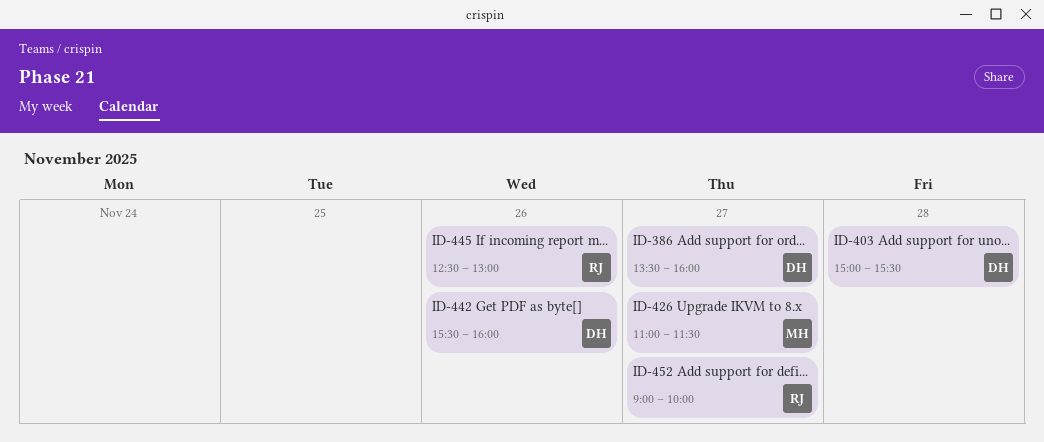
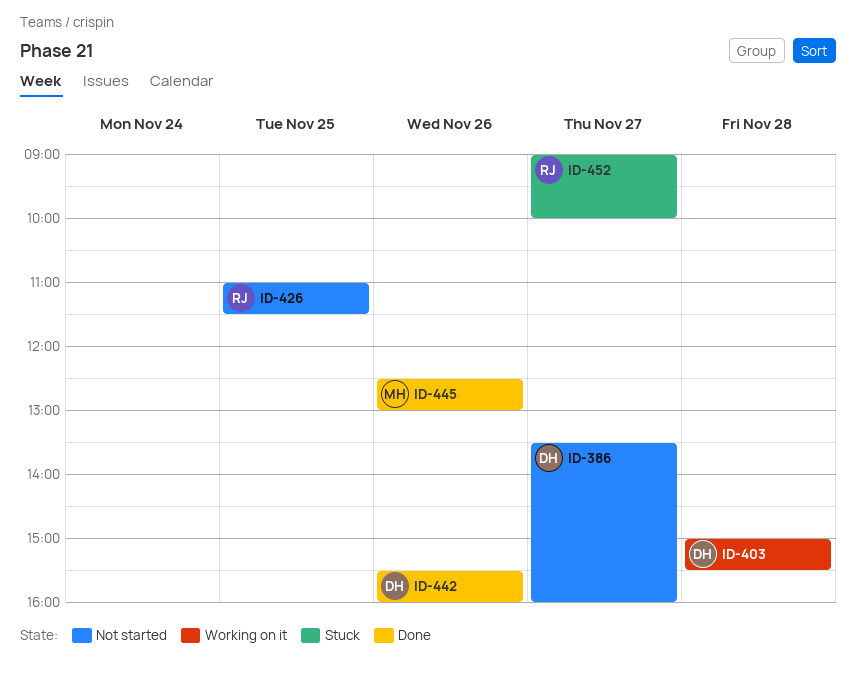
ID-426, owner: MH -> RJ
ID-426, day: Nov 27 -> Nov 25
ID-445, owner: RJ -> MH

